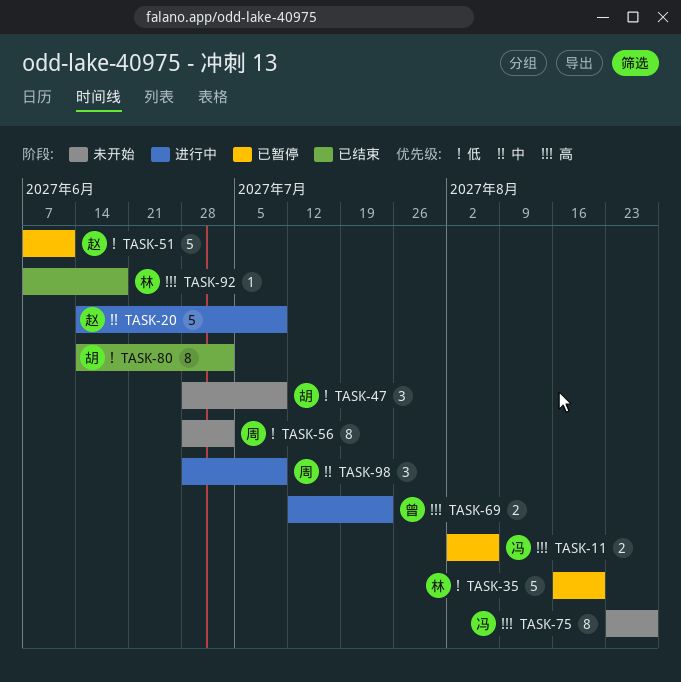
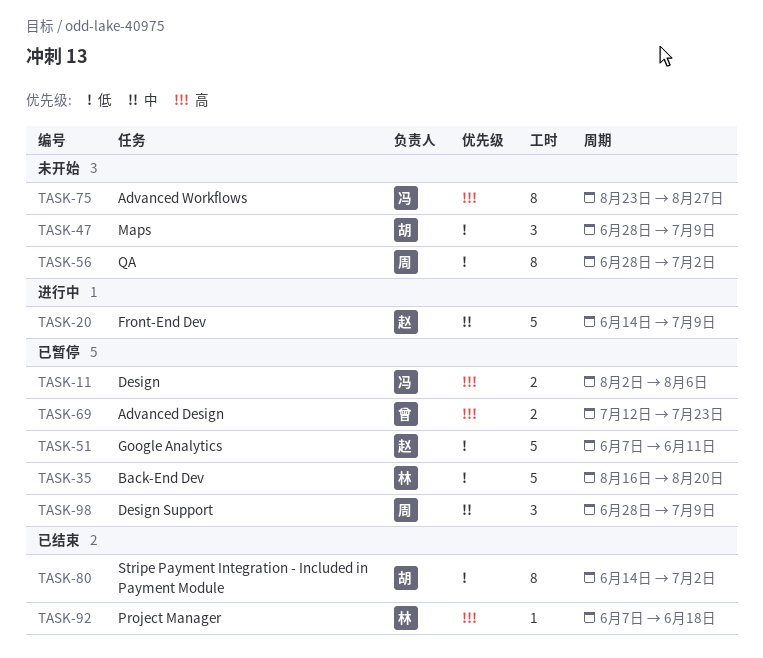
TASK-69, status: 进行中 -> 已暂停
TASK-98, status: 进行中 -> 已暂停

